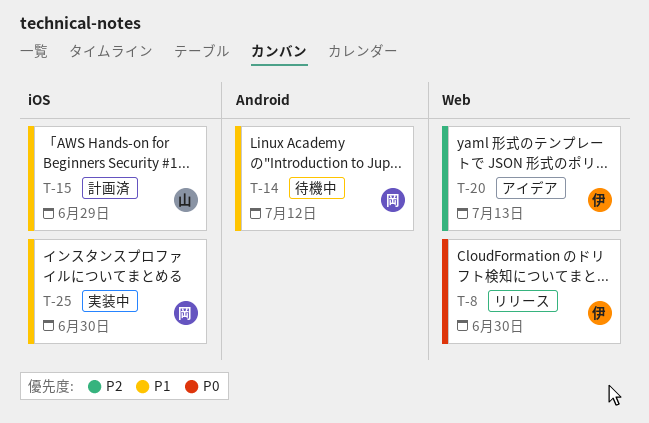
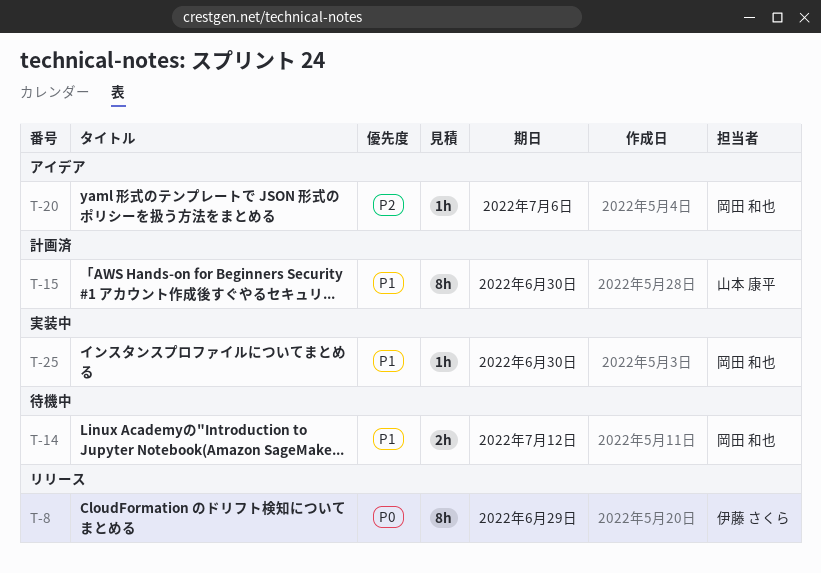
T-8, due: Jun 30 -> Jun 29
T-15, due: Jun 29 -> Jun 30
T-20, owner: 伊藤 さくら -> 岡田 和也
T-20, due: Jul 13 -> Jul 6

